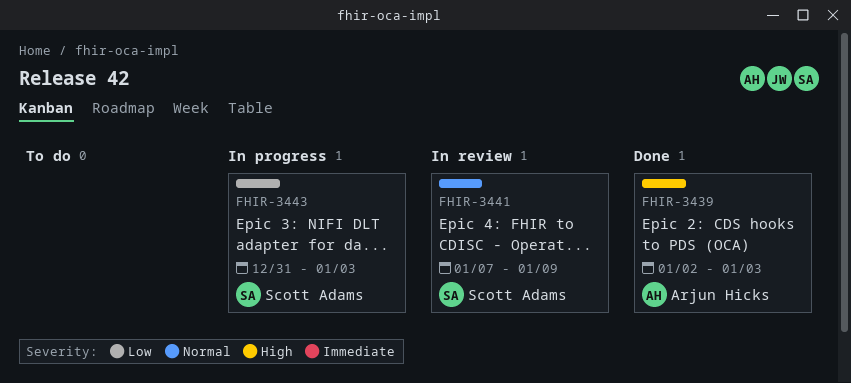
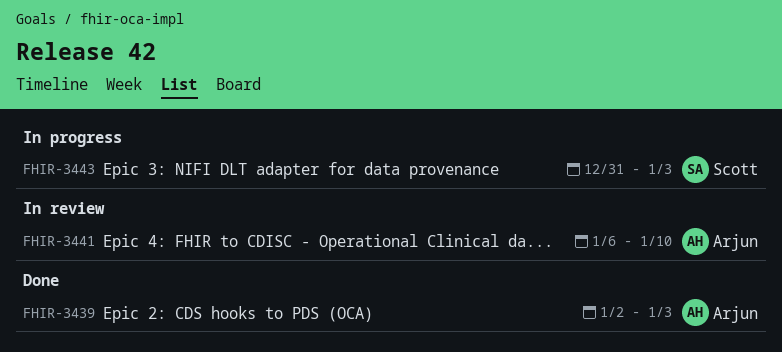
FHIR-3441, owner: Scott Adams -> Arjun Hicks
FHIR-3441, start: Jan 7 -> Jan 6
FHIR-3441, due: Jan 9 -> Jan 10

